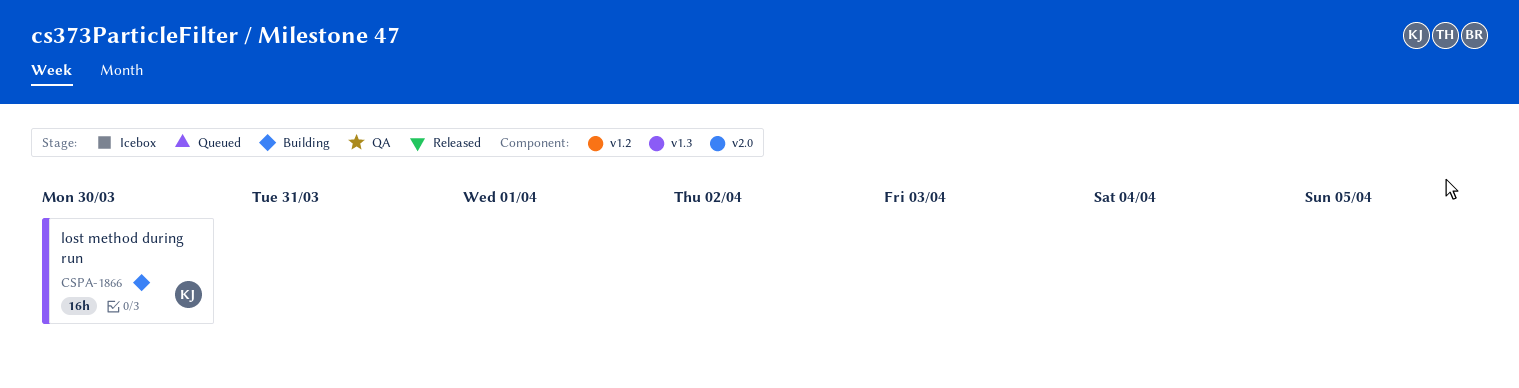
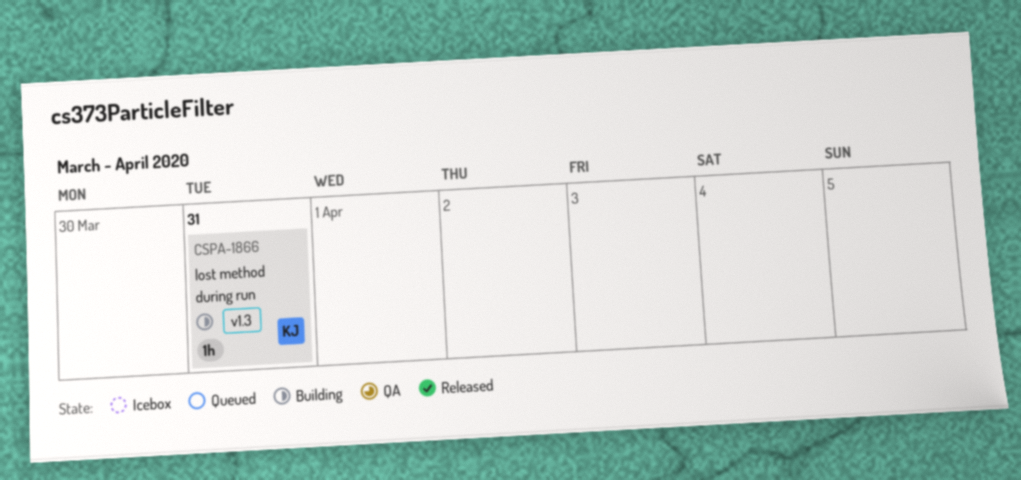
CSPA-1866, estimate: 16h -> 1h
CSPA-1866, due: Mar 30 -> Mar 31

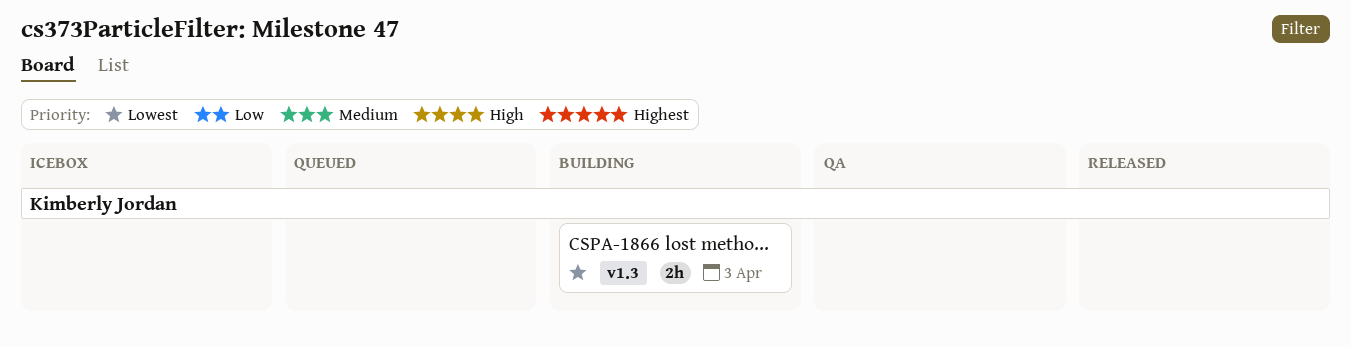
CSPA-1866, estimate: 1h -> 2h
CSPA-1866, due: Mar 31 -> Apr 3

